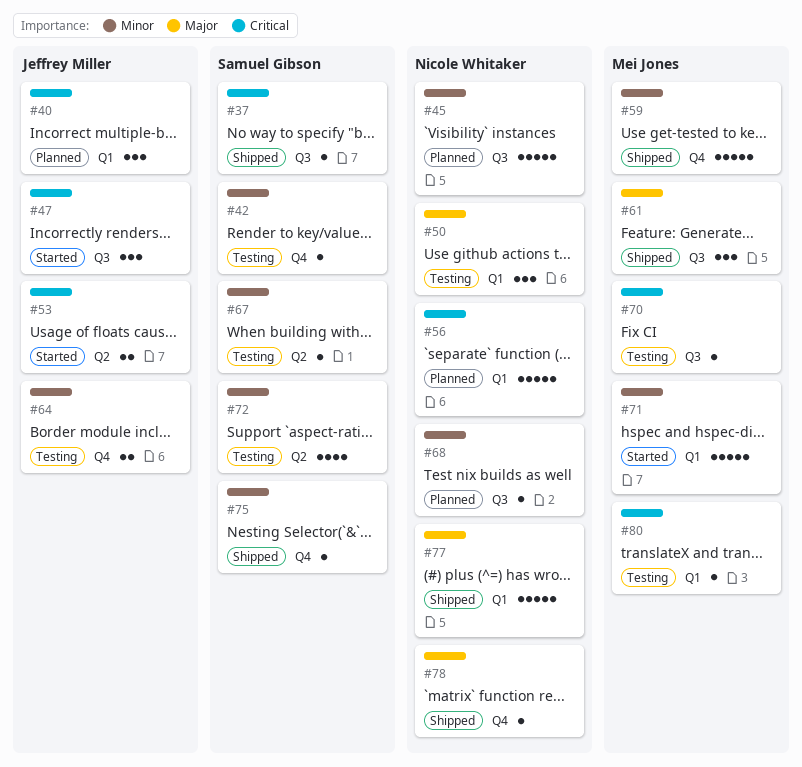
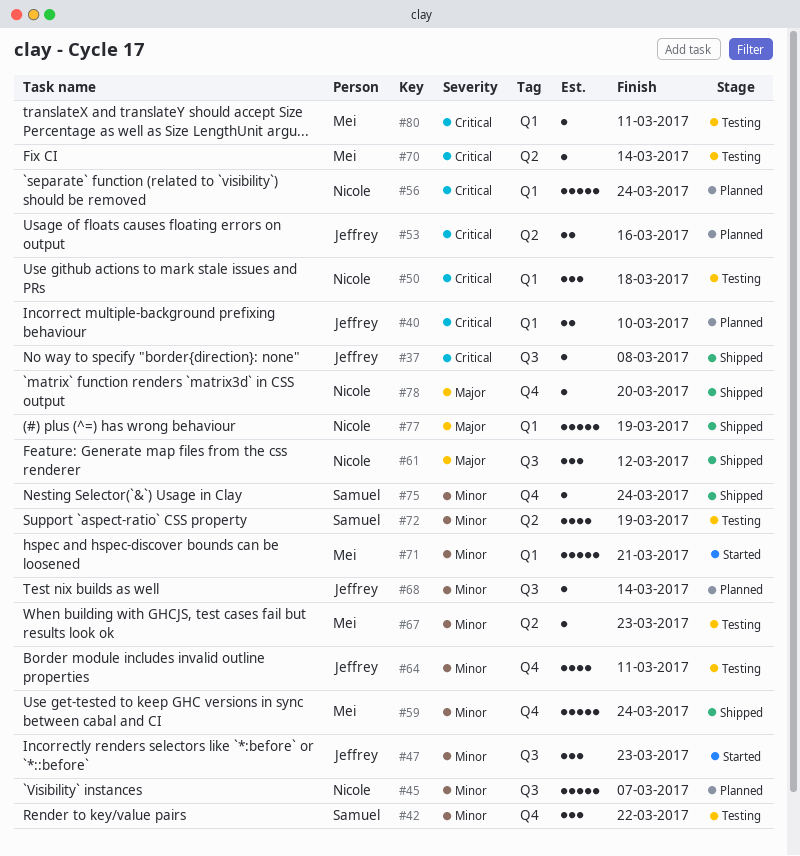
#37, owner: Samuel Gibson -> Jeffrey Miller
#40, estimate: 3 -> 2
#42, estimate: 1 -> 3
#47, priority: Critical -> Minor
#50, priority: Major -> Critical
#53, status: Started -> Planned
#61, owner: Mei Jones -> Nicole Whitaker
#64, estimate: 2 -> 4
#67, owner: Samuel Gibson -> Mei Jones
#68, owner: Nicole Whitaker -> Jeffrey Miller
#70, label: Q3 -> Q2

